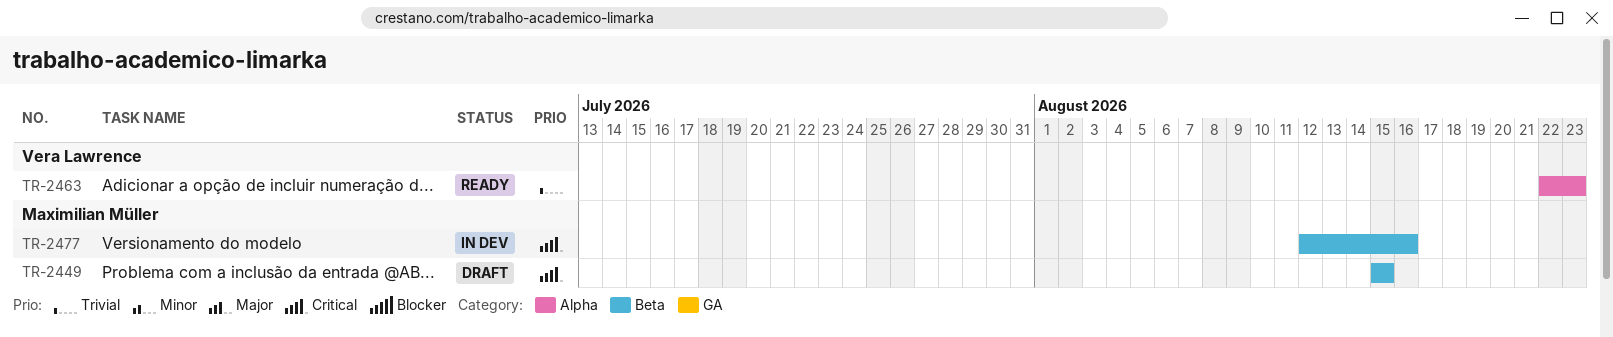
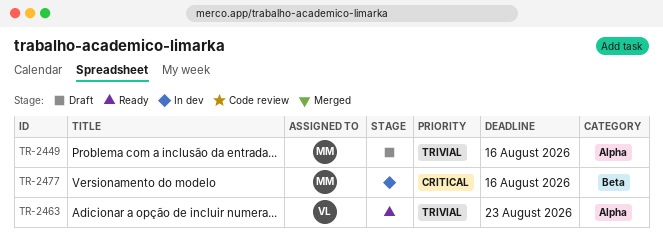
TR-2449, priority: Critical -> Trivial
TR-2449, label: Beta -> Alpha
TR-2449, due: Aug 15 -> Aug 16

